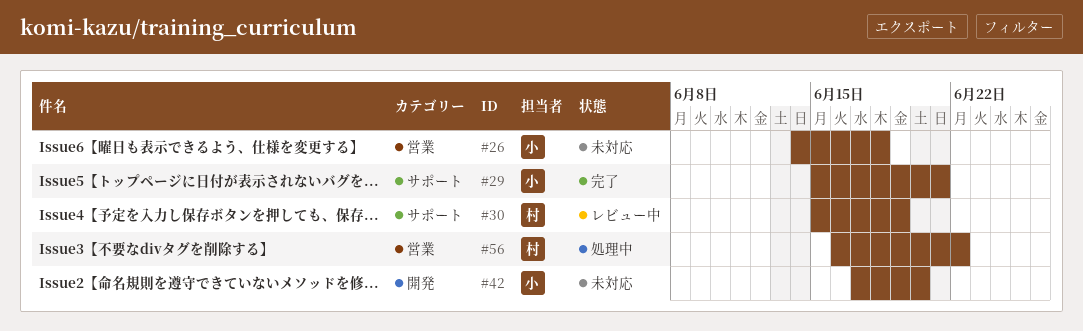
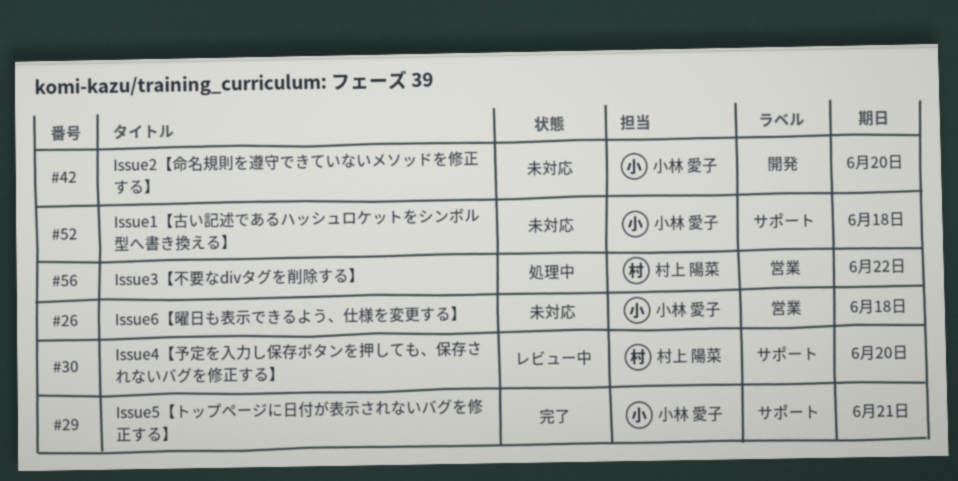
#30, due: Jun 19 -> Jun 20
#52: none -> present

